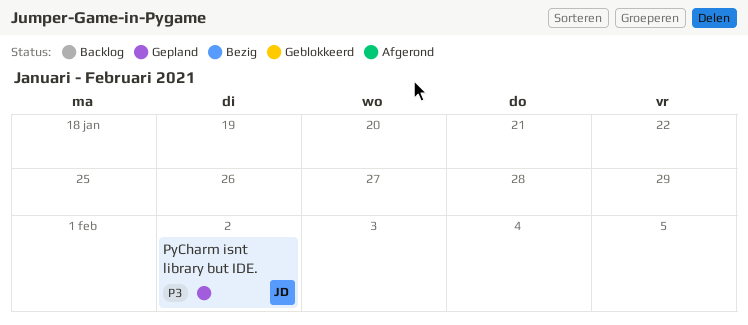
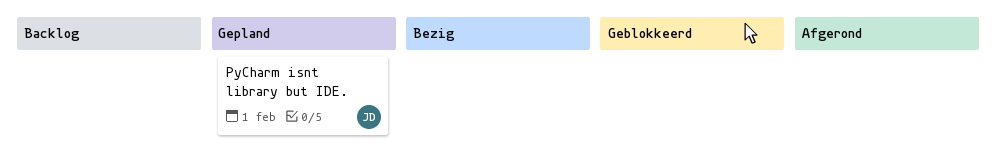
PyCharm isnt library but IDE., due: Feb 2 -> Feb 1

